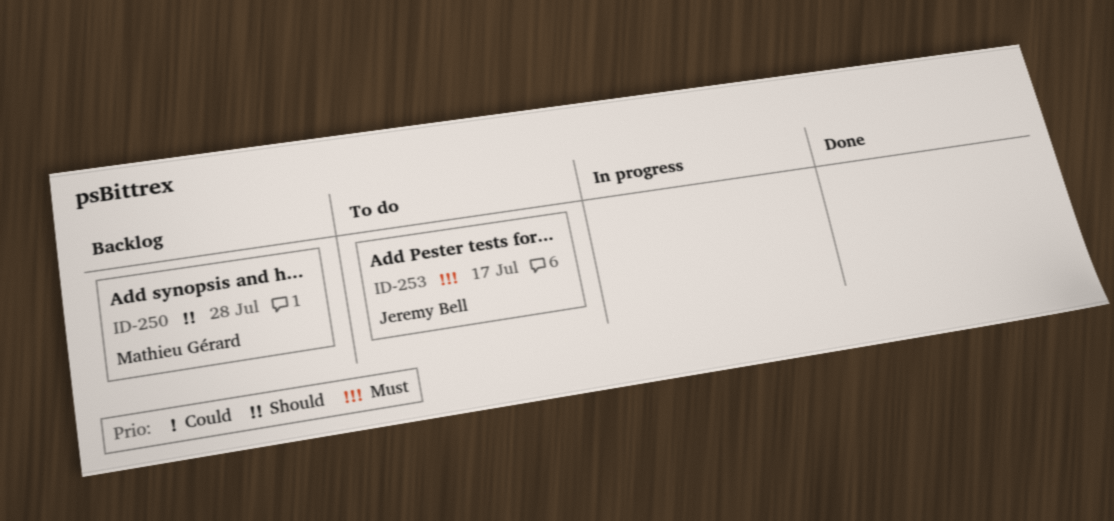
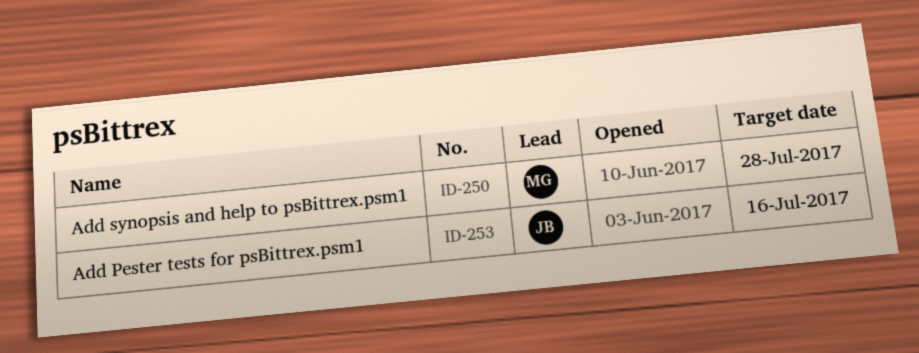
ID-253, due: Jul 17 -> Jul 16

